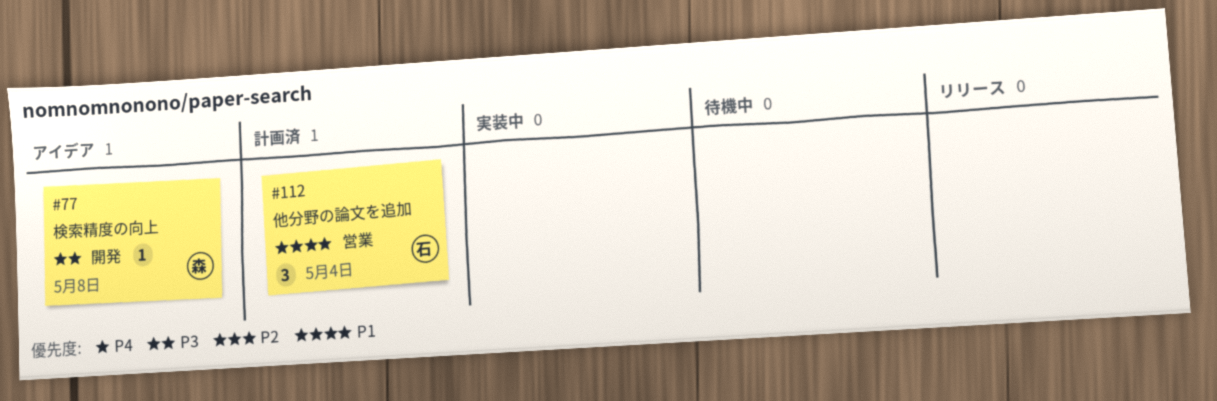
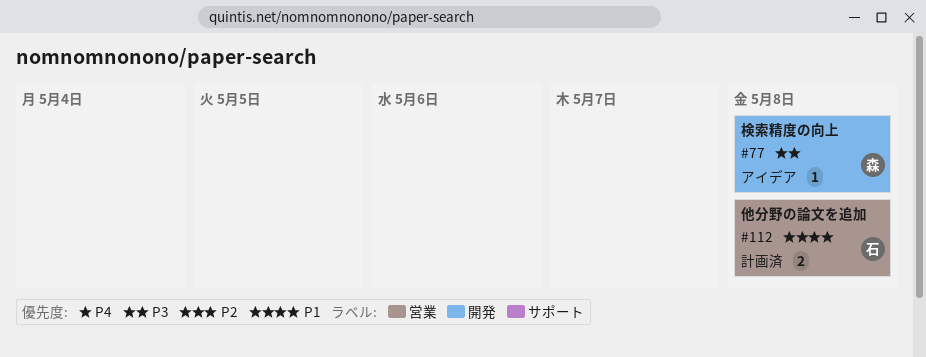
#112, estimate: 3 -> 2
#112, due: May 4 -> May 8

